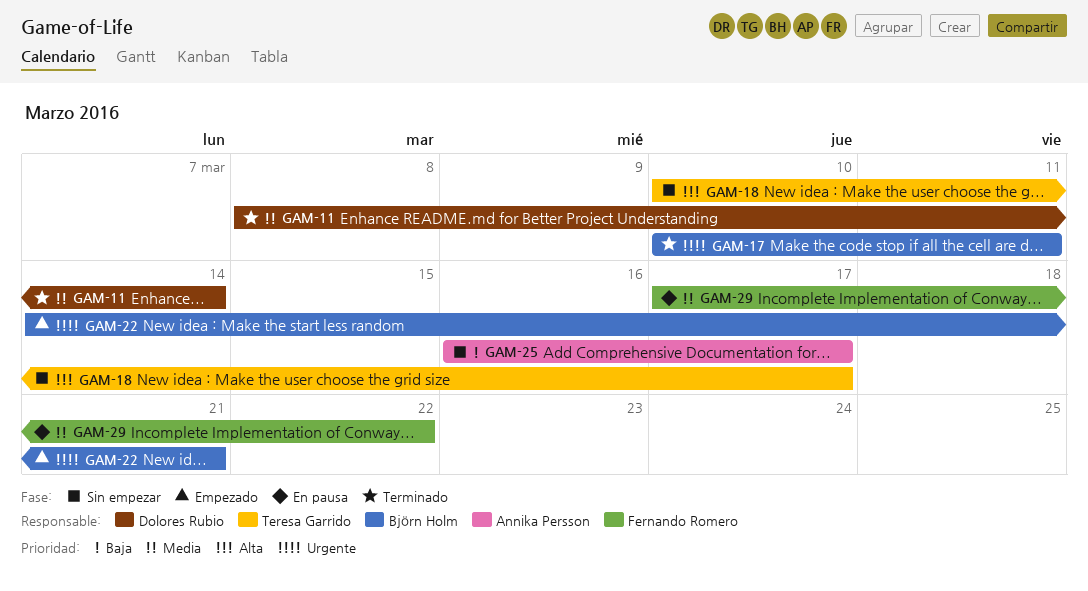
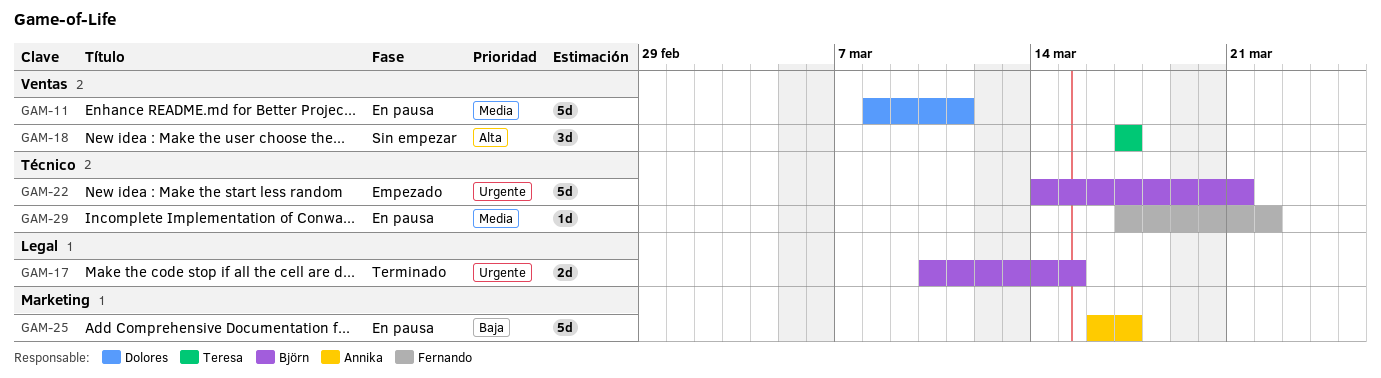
GAM-11, status: Terminado -> En pausa
GAM-11, due: Mar 14 -> Mar 11
GAM-17, due: Mar 11 -> Mar 15
GAM-18, start: Mar 10 -> Mar 17
GAM-25, status: Sin empezar -> En pausa

